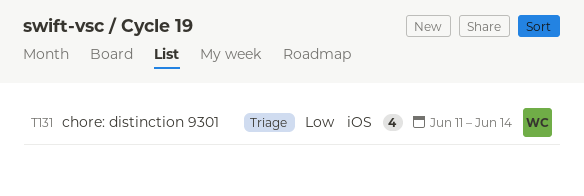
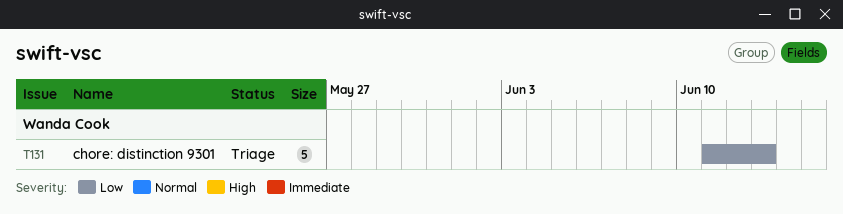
T131, estimate: 4 -> 5
T131, due: Jun 14 -> Jun 13

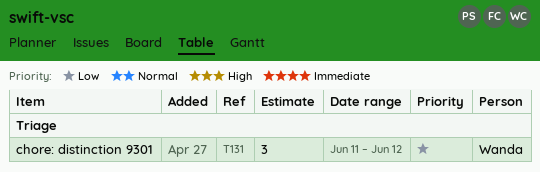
T131, estimate: 5 -> 3
T131, due: Jun 13 -> Jun 12

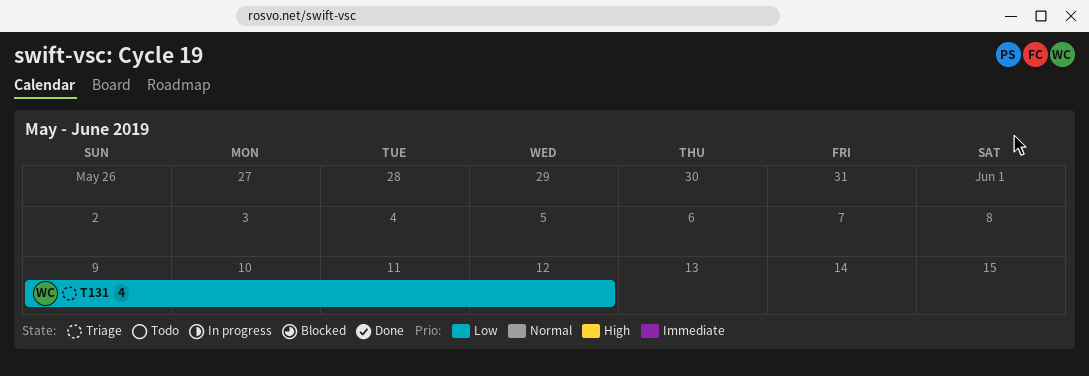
T131, estimate: 3 -> 4
T131, start: Jun 11 -> Jun 9

